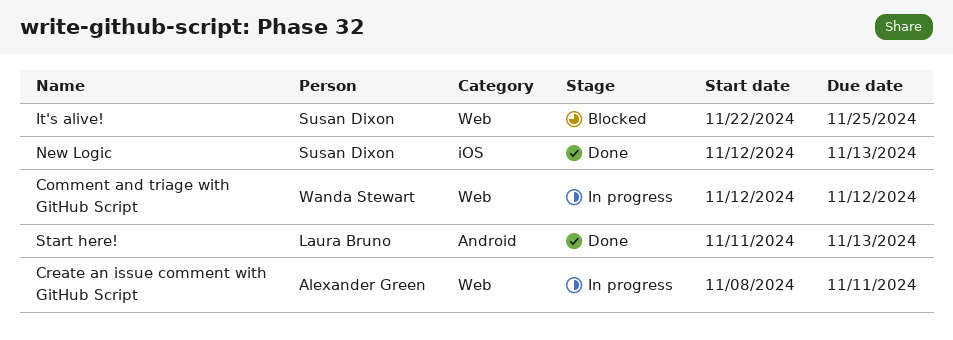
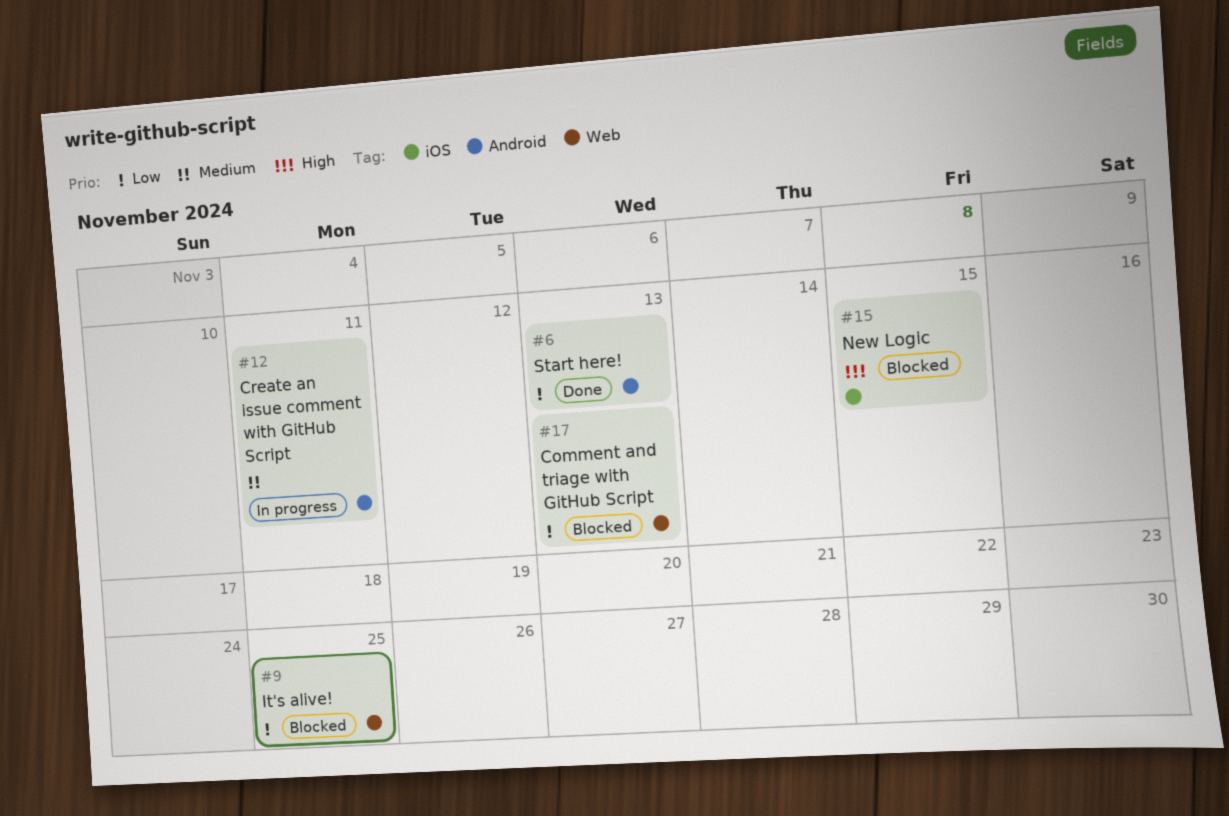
Comment and triage with GitHub Script, status: In progress -> Blocked
Comment and triage with GitHub Script, due: Nov 12 -> Nov 13
Create an issue comment with GitHub Script, label: Web -> Android
New Logic, status: Done -> Blocked
New Logic, due: Nov 13 -> Nov 15

